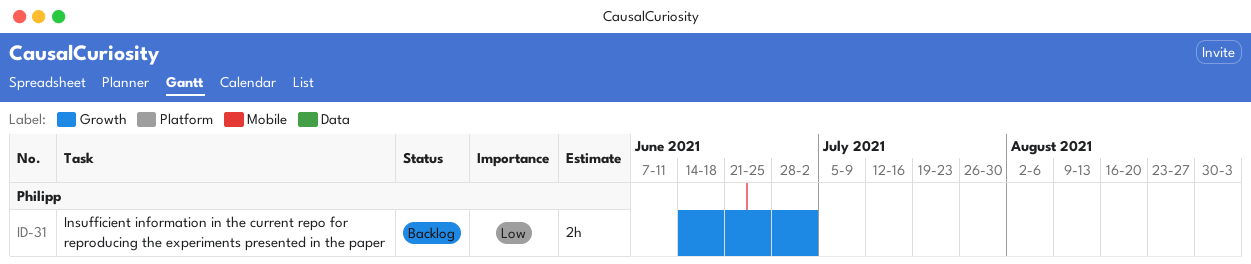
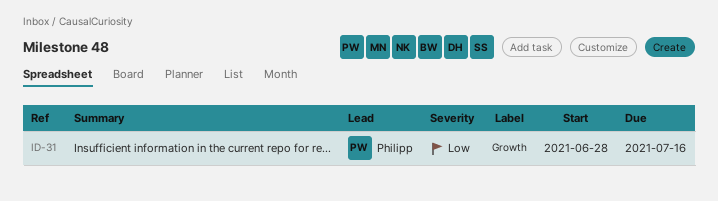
ID-31, start: Jun 14 -> Jun 28
ID-31, due: Jul 2 -> Jul 16

